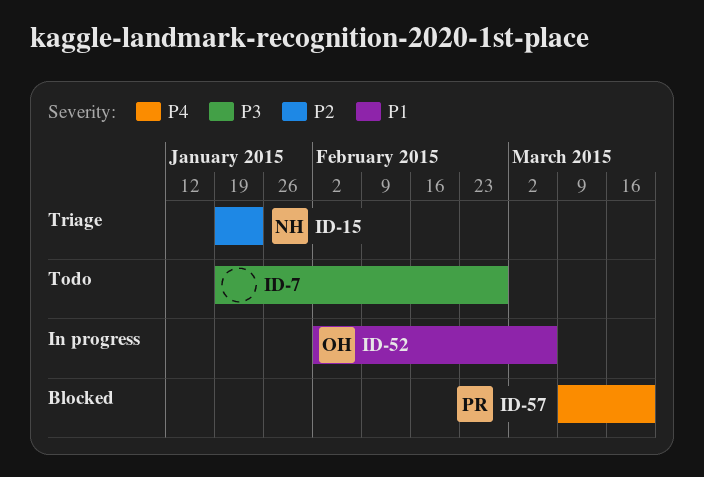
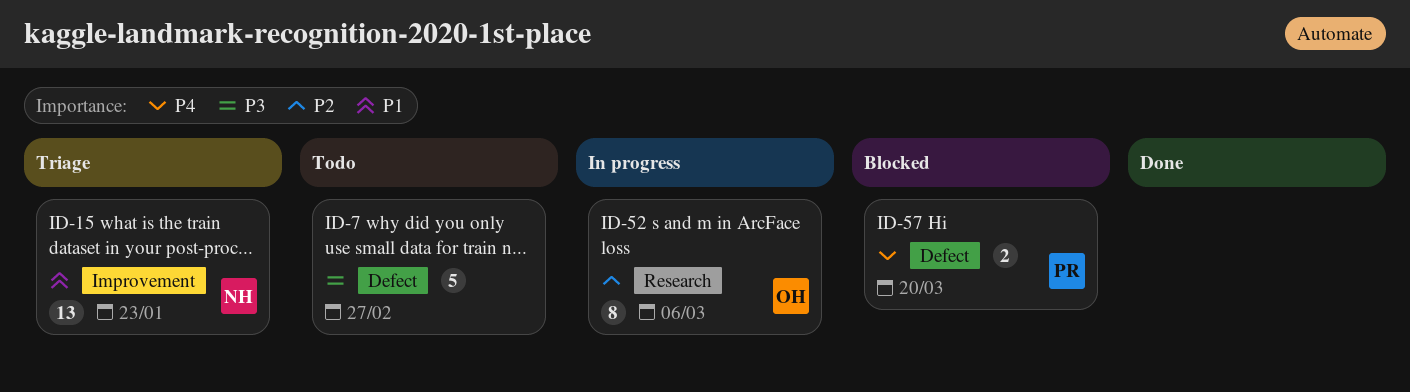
ID-15, priority: P2 -> P1
ID-52, priority: P1 -> P2

